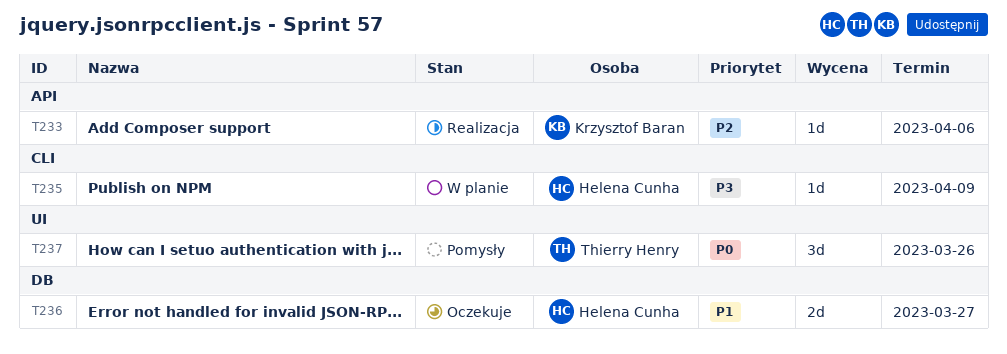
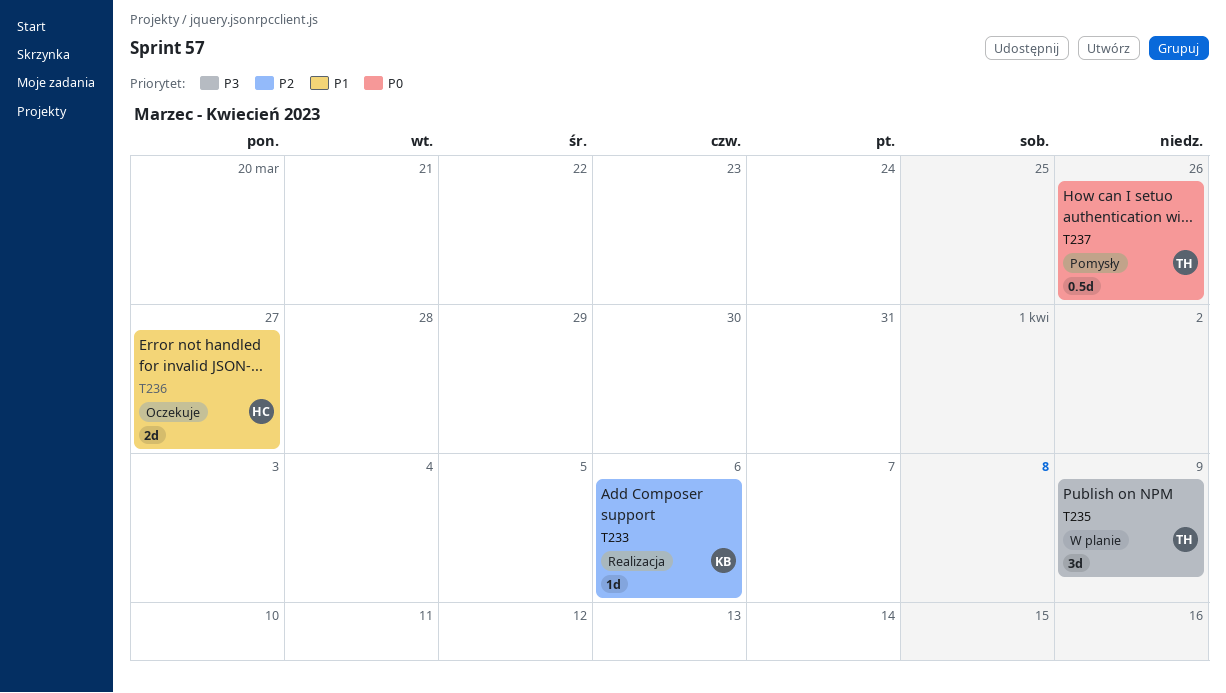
T235, owner: Helena Cunha -> Thierry Henry
T235, estimate: 1d -> 3d
T237, estimate: 3d -> 0.5d

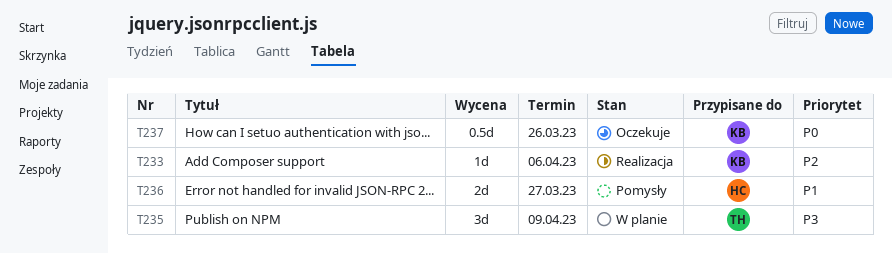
T236, status: Oczekuje -> Pomysły
T237, status: Pomysły -> Oczekuje
T237, owner: TH -> KB

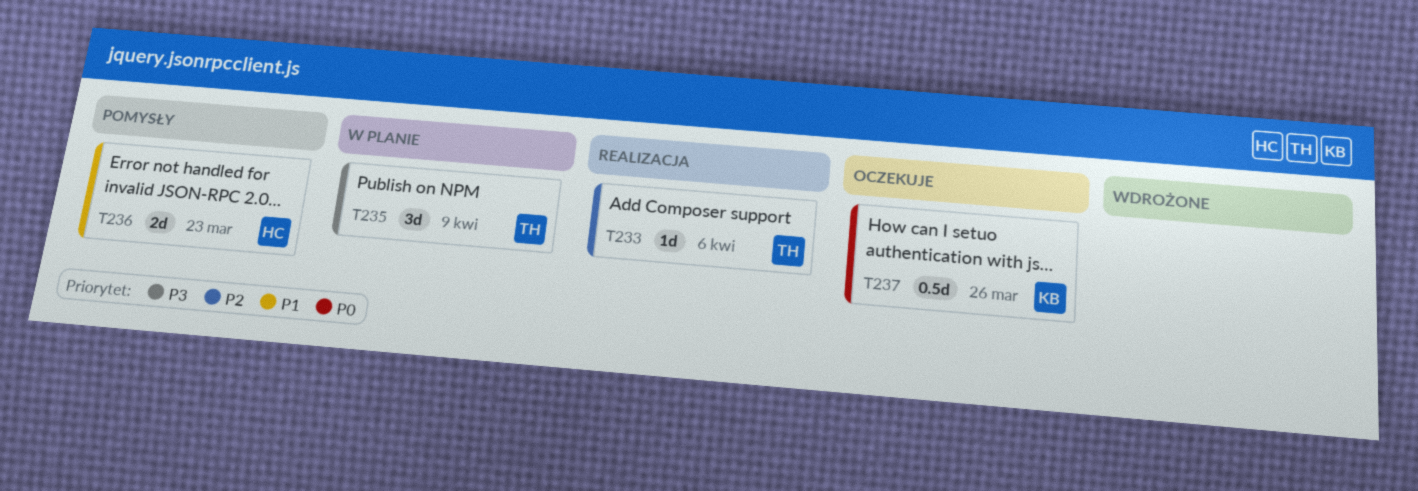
T233, owner: KB -> TH
T236, due: Mar 27 -> Mar 23

